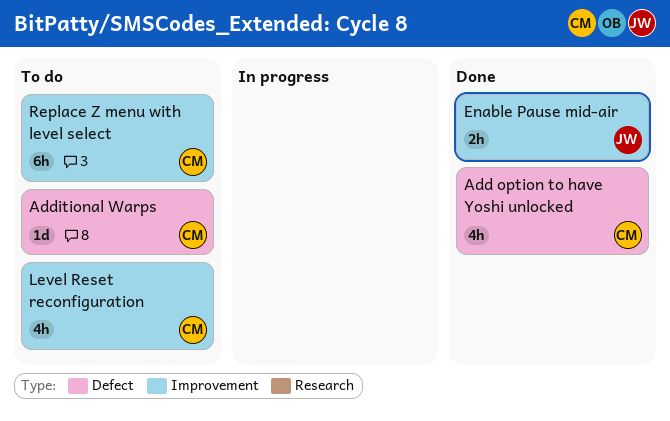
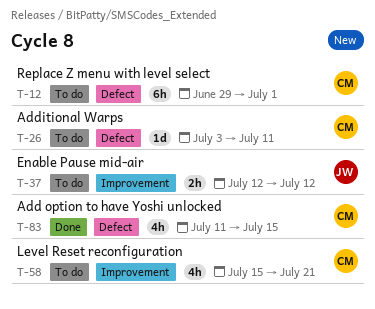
Enable Pause mid-air, status: Done -> To do
Replace Z menu with level select, label: Improvement -> Defect

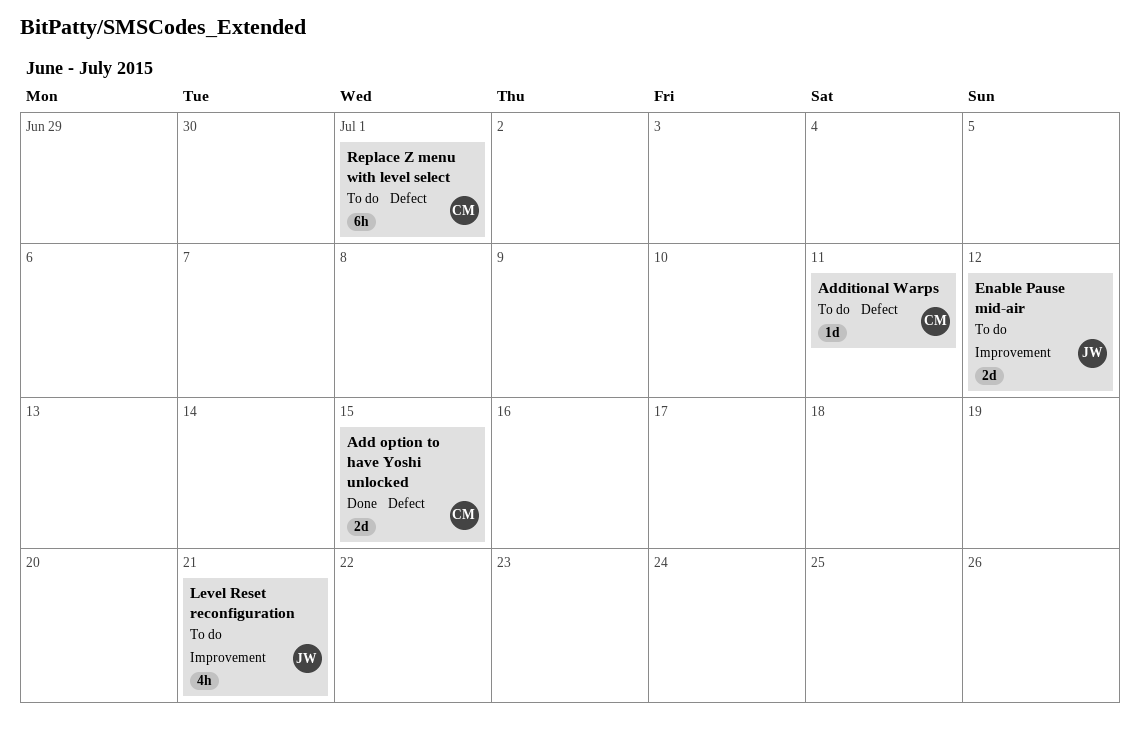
Add option to have Yoshi unlocked, estimate: 4h -> 2d
Enable Pause mid-air, estimate: 2h -> 2d
Level Reset reconfiguration, owner: CM -> JW

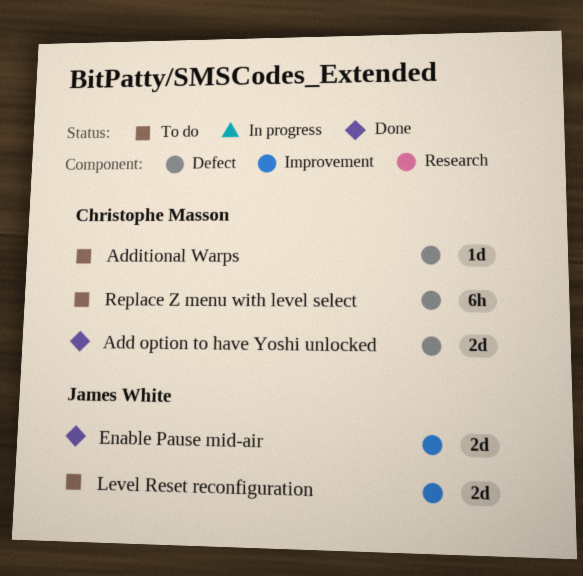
Enable Pause mid-air, status: To do -> Done
Level Reset reconfiguration, estimate: 4h -> 2d

